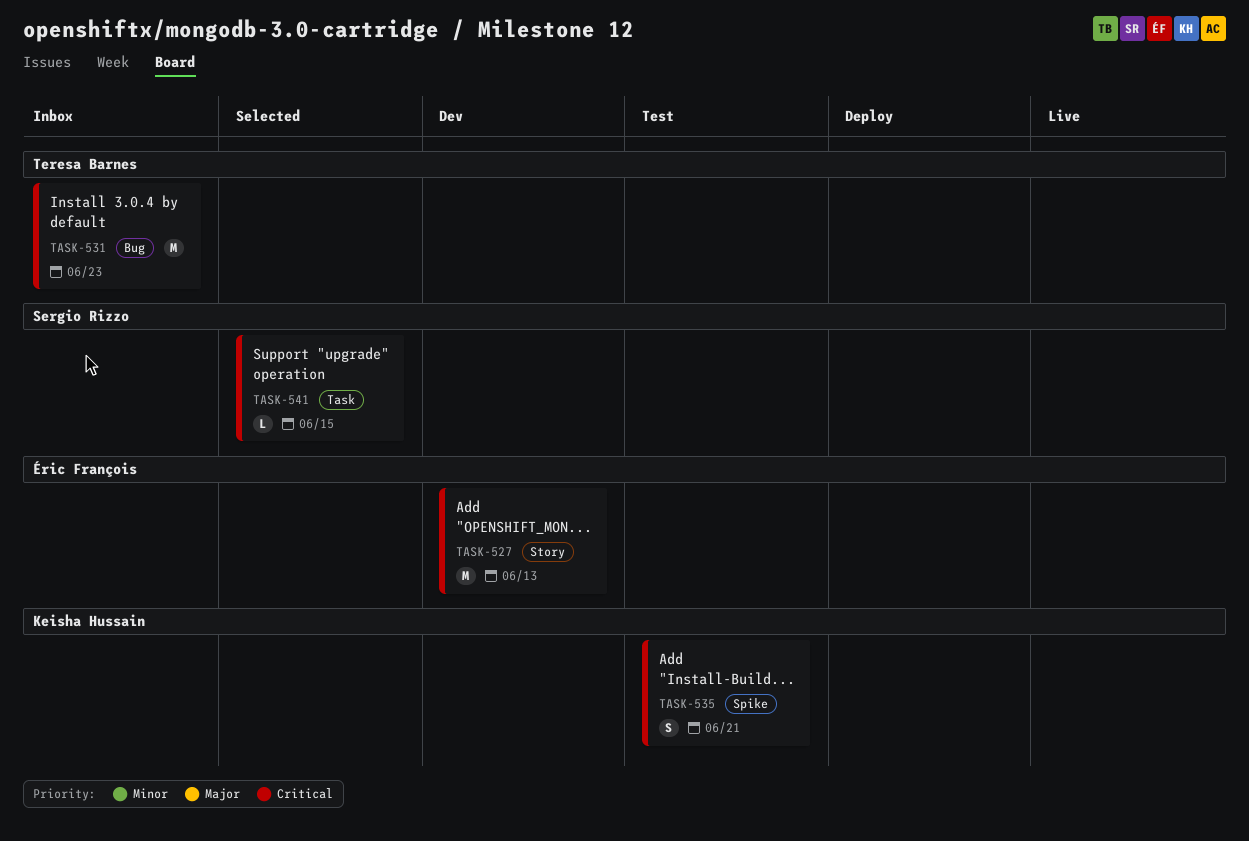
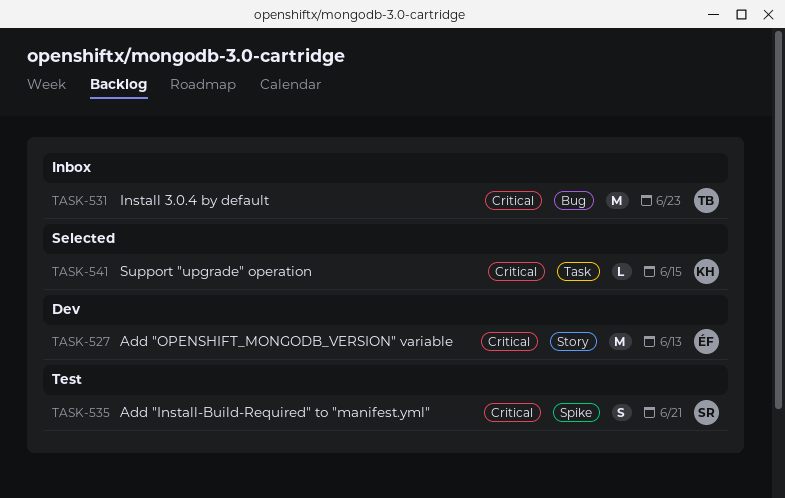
TASK-535, owner: Keisha Hussain -> Sergio Rizzo
TASK-541, owner: Sergio Rizzo -> Keisha Hussain

